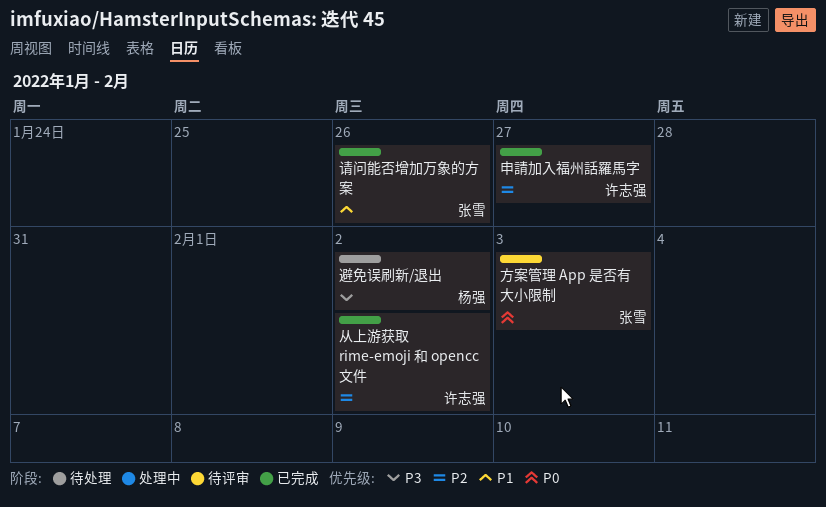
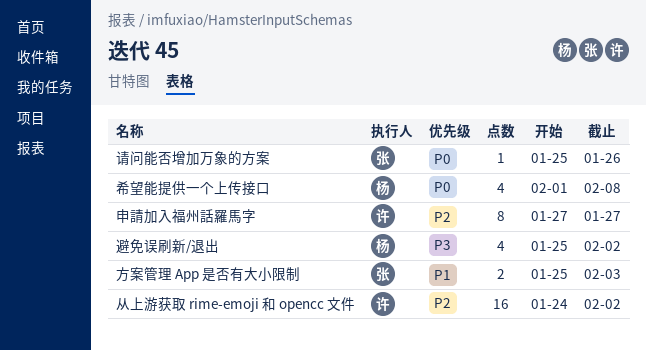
希望能提供一个上传接口: none -> present
方案管理 App 是否有大小限制, priority: P0 -> P1
请问能否增加万象的方案, priority: P1 -> P0

